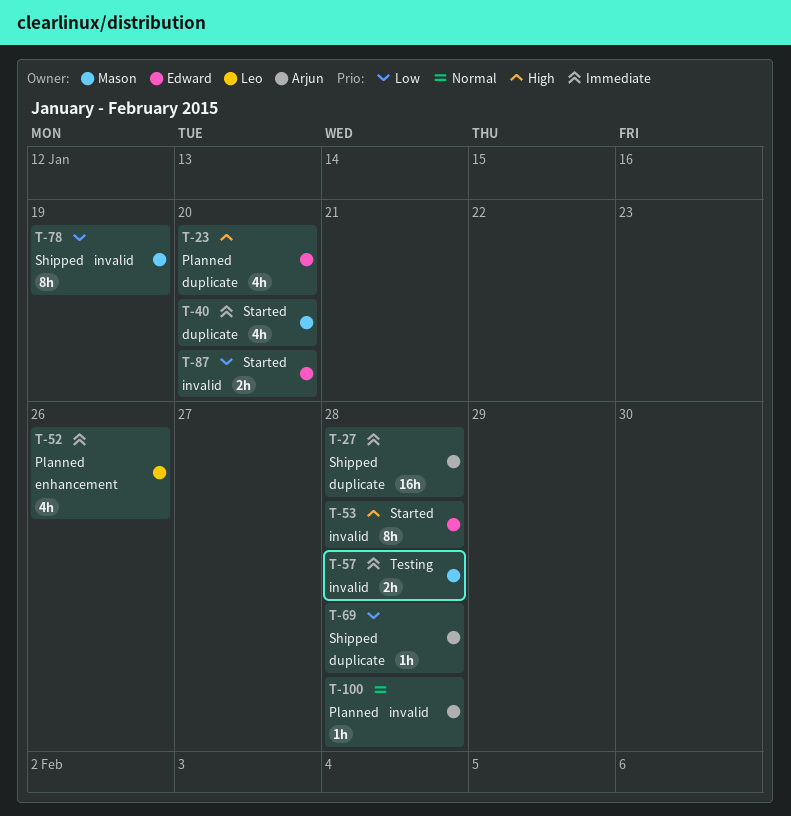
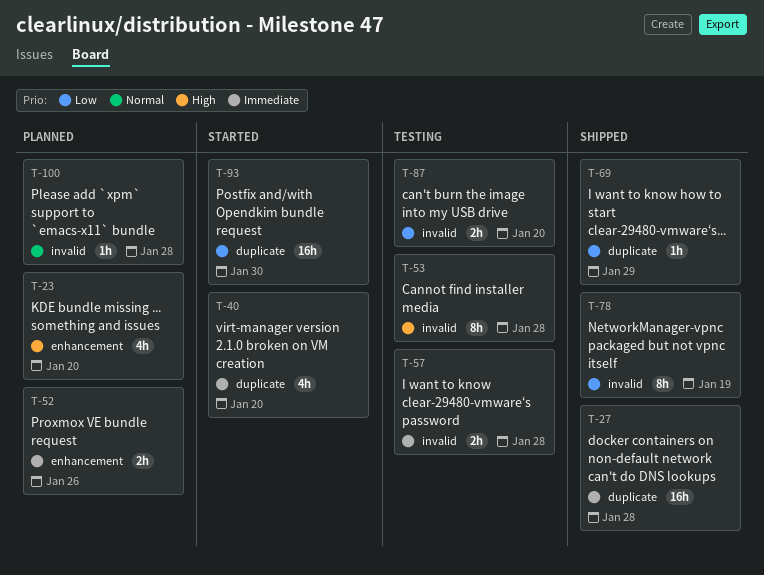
T-23, label: duplicate -> enhancement
T-52, estimate: 4h -> 2h
T-53, status: Started -> Testing
T-69, due: Jan 28 -> Jan 29
T-87, status: Started -> Testing
T-93: none -> present

